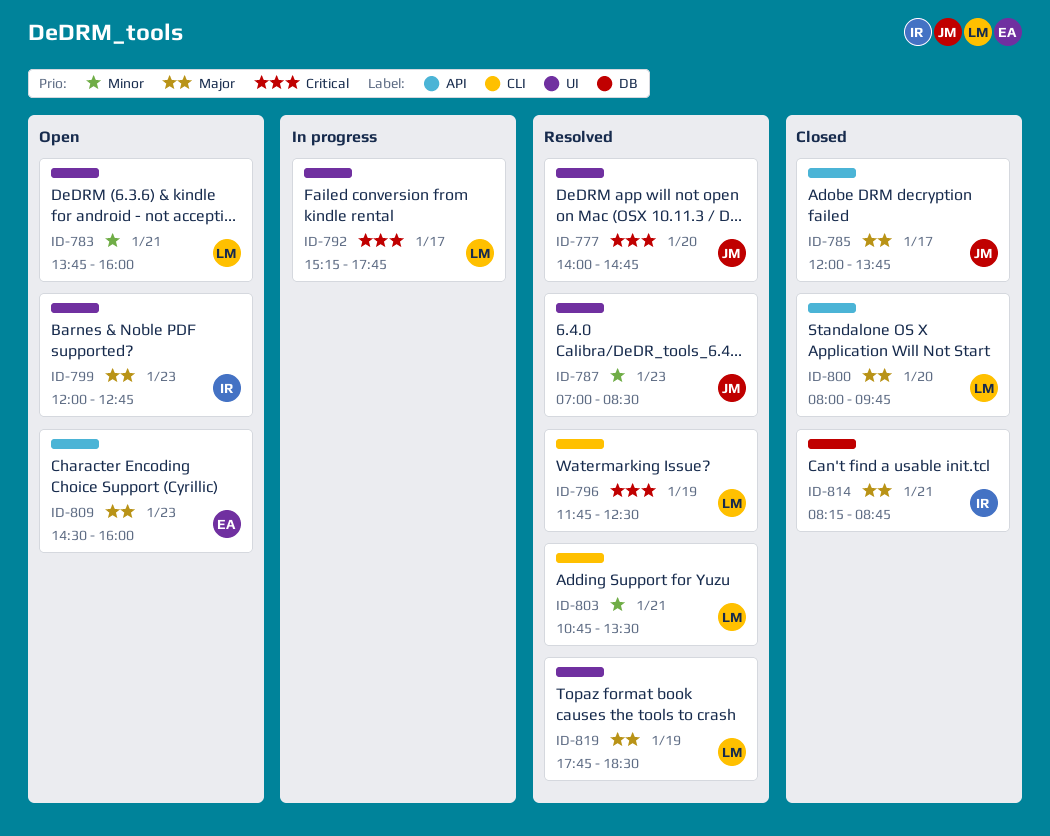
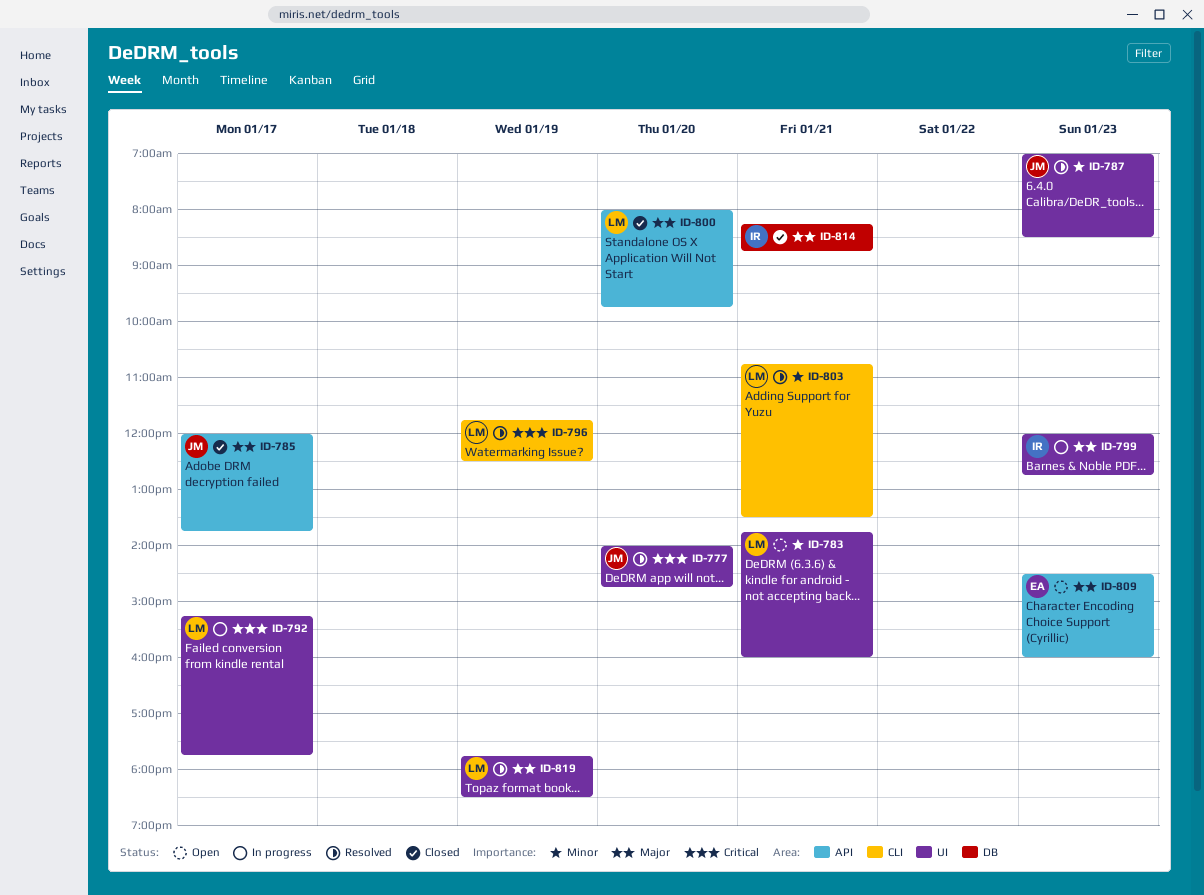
ID-799, status: Open -> In progress

